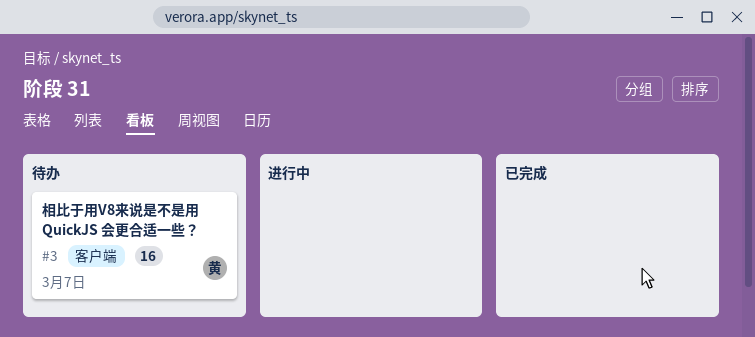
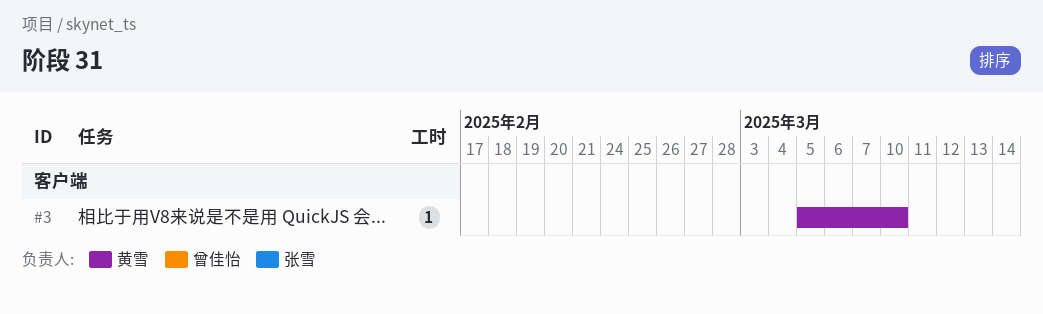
#3, estimate: 16 -> 1
#3, due: Mar 7 -> Mar 10

